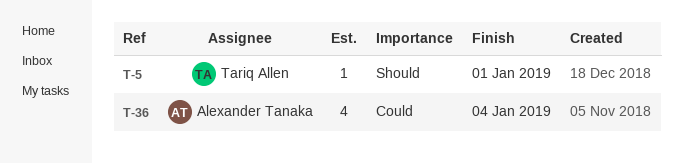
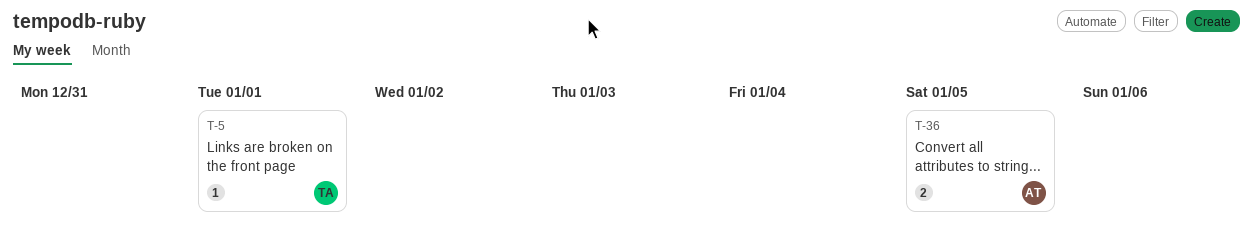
T-36, estimate: 4 -> 2
T-36, due: Jan 4 -> Jan 5

